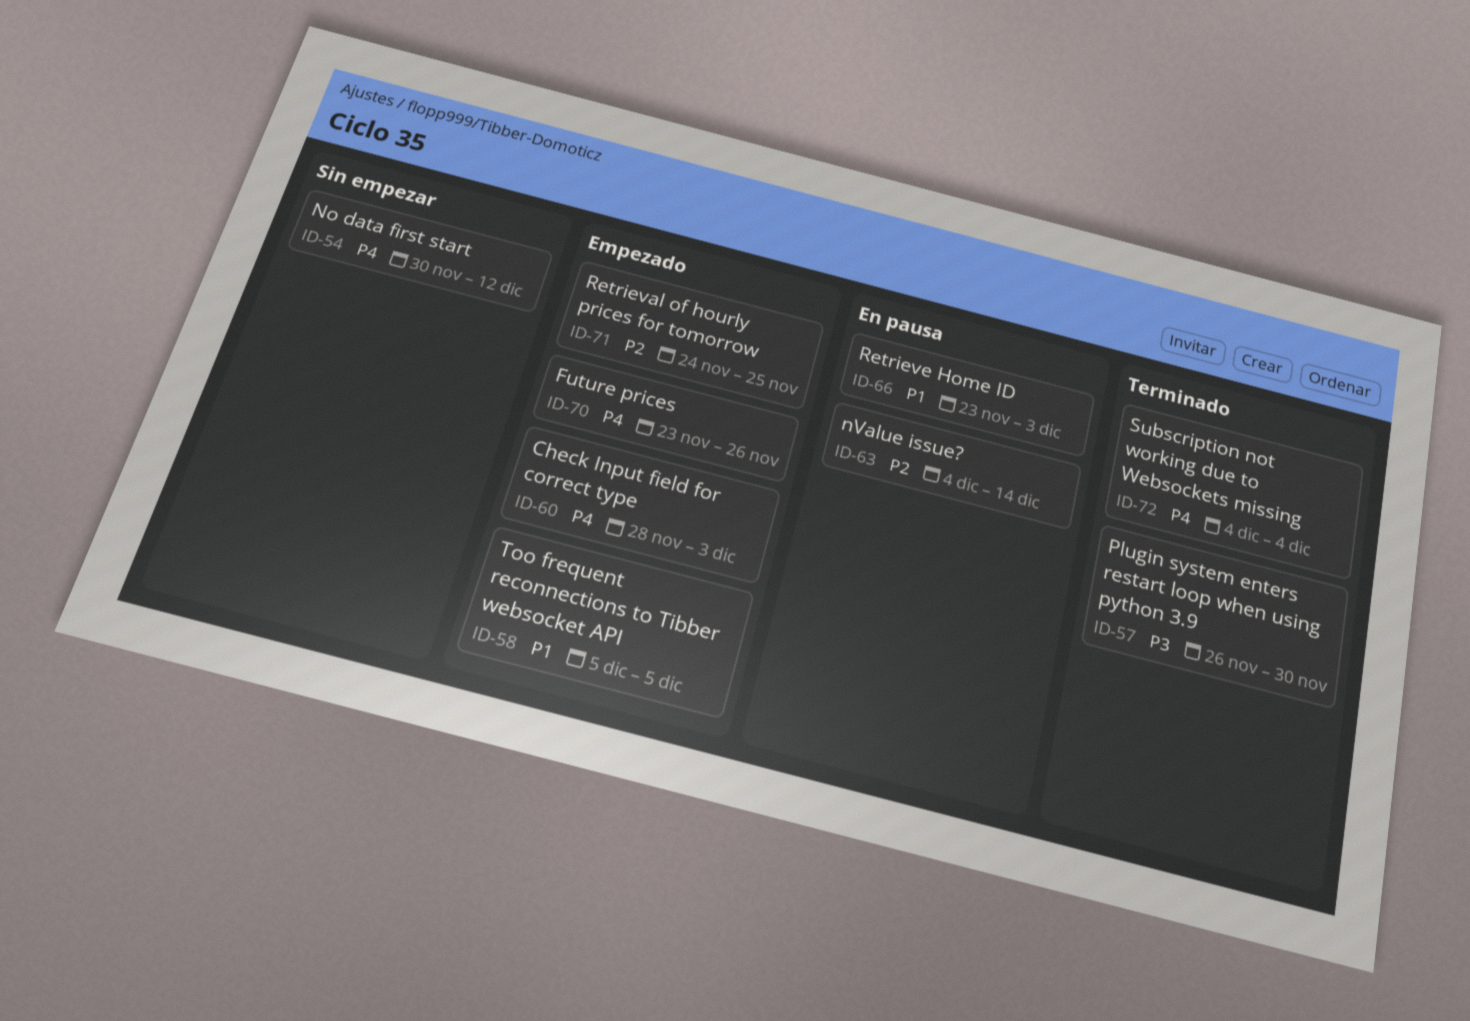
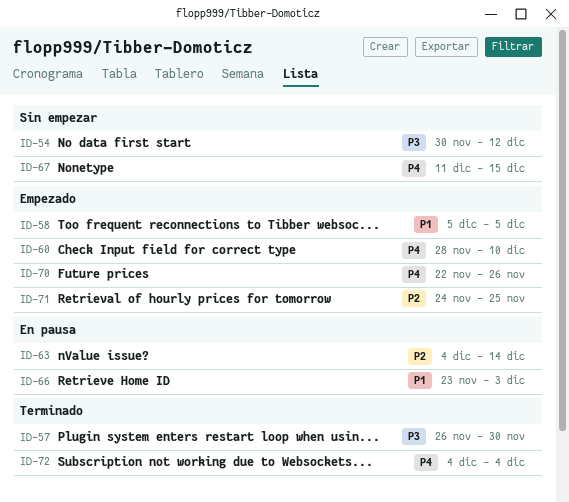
ID-54, priority: P4 -> P3
ID-60, due: Dec 3 -> Dec 10
ID-67: none -> present
ID-70, start: Nov 23 -> Nov 22

